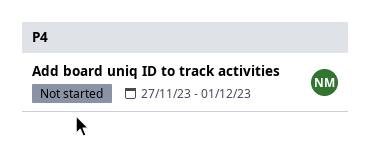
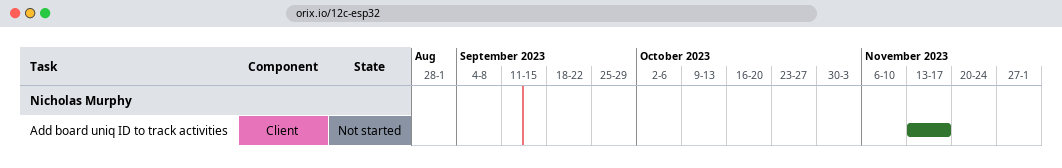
Add board uniq ID to track activities, start: Nov 27 -> Nov 13
Add board uniq ID to track activities, due: Dec 1 -> Nov 17

